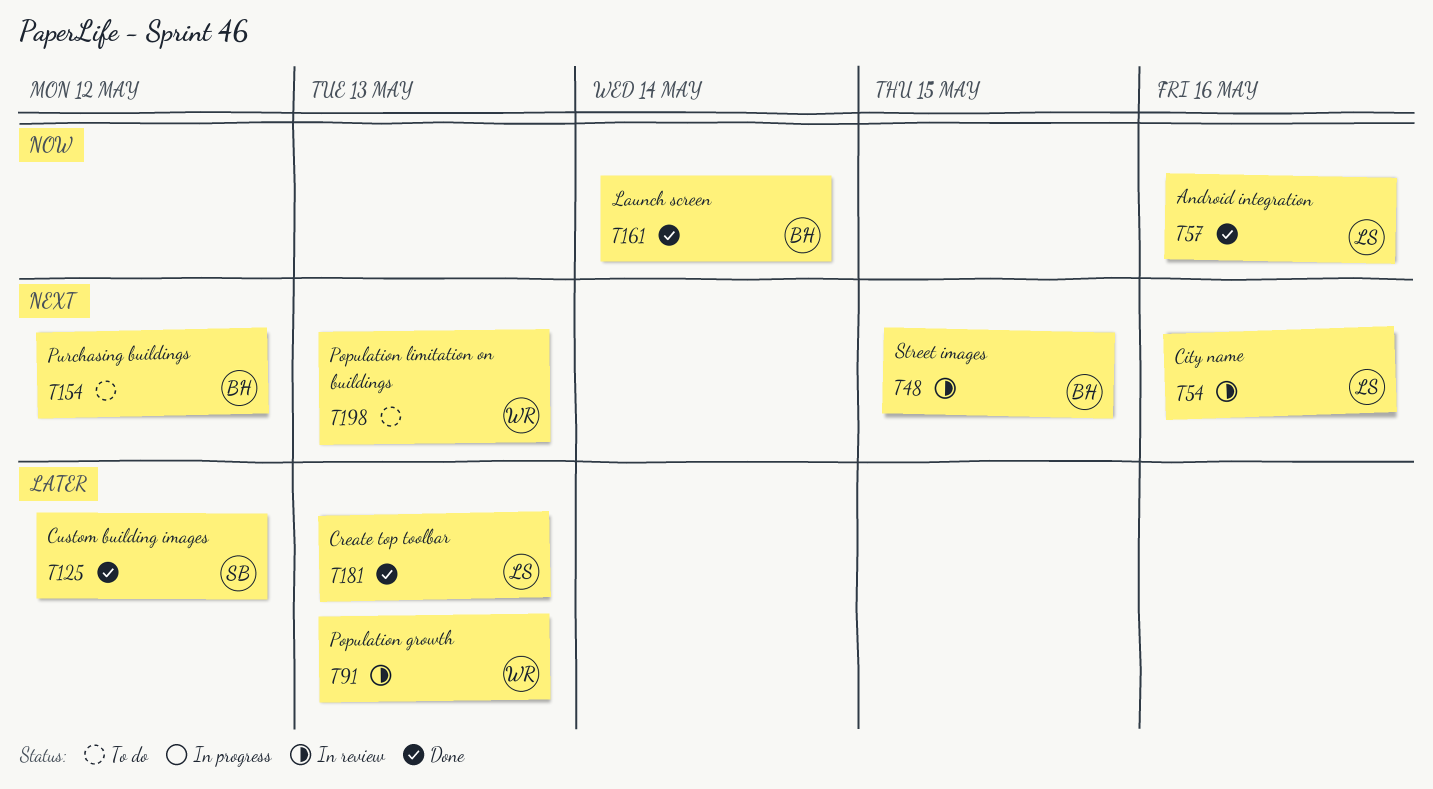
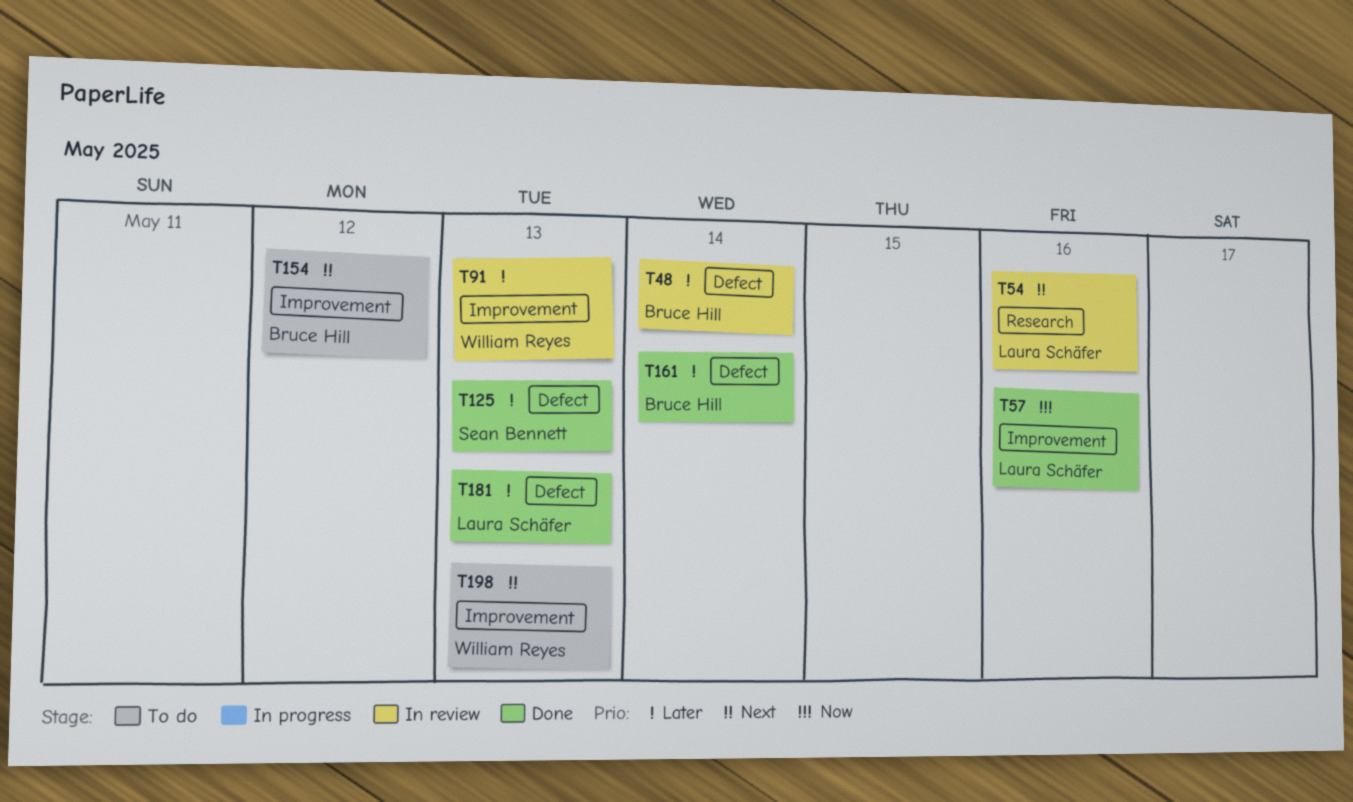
T48, priority: Next -> Later
T48, due: May 15 -> May 14
T125, due: May 12 -> May 13
T161, priority: Now -> Later

